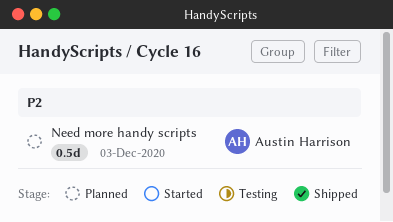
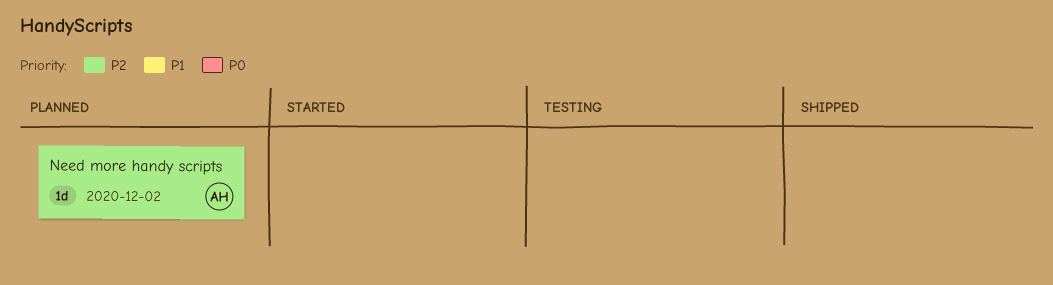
Need more handy scripts, estimate: 0.5d -> 1d
Need more handy scripts, due: Dec 3 -> Dec 2

